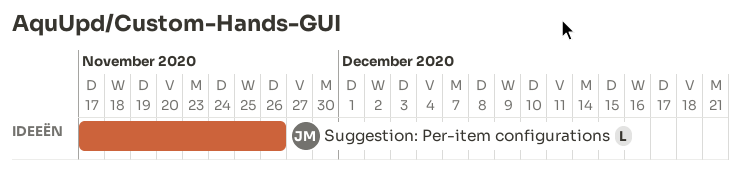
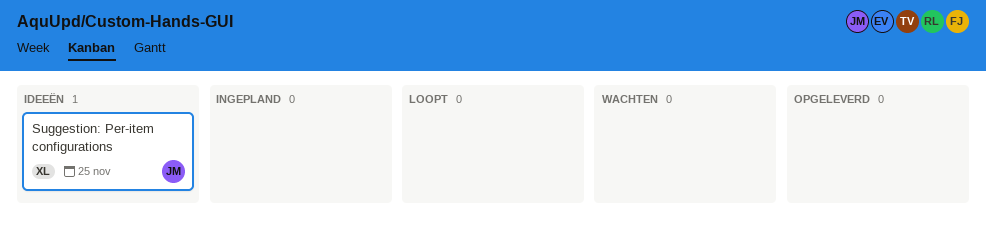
Suggestion: Per-item configurations, estimate: L -> XL
Suggestion: Per-item configurations, due: Nov 26 -> Nov 25

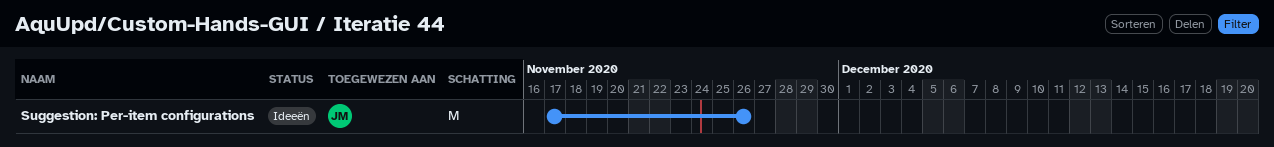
Suggestion: Per-item configurations, estimate: XL -> M
Suggestion: Per-item configurations, due: Nov 25 -> Nov 26

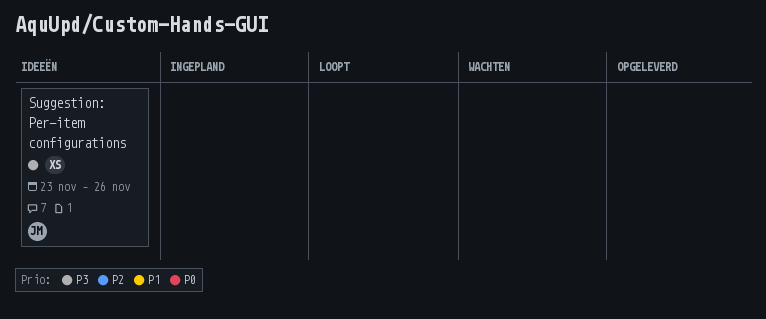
Suggestion: Per-item configurations, estimate: M -> XS
Suggestion: Per-item configurations, start: Nov 17 -> Nov 23

